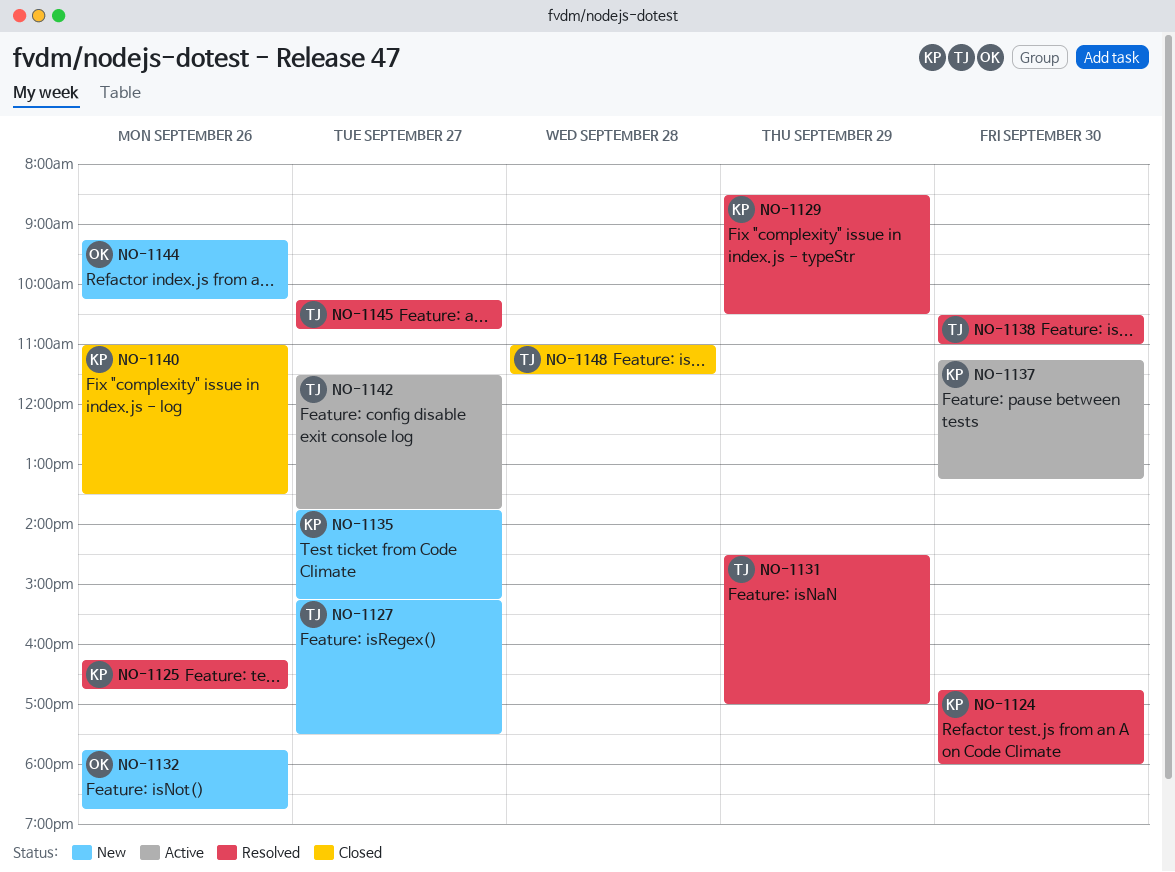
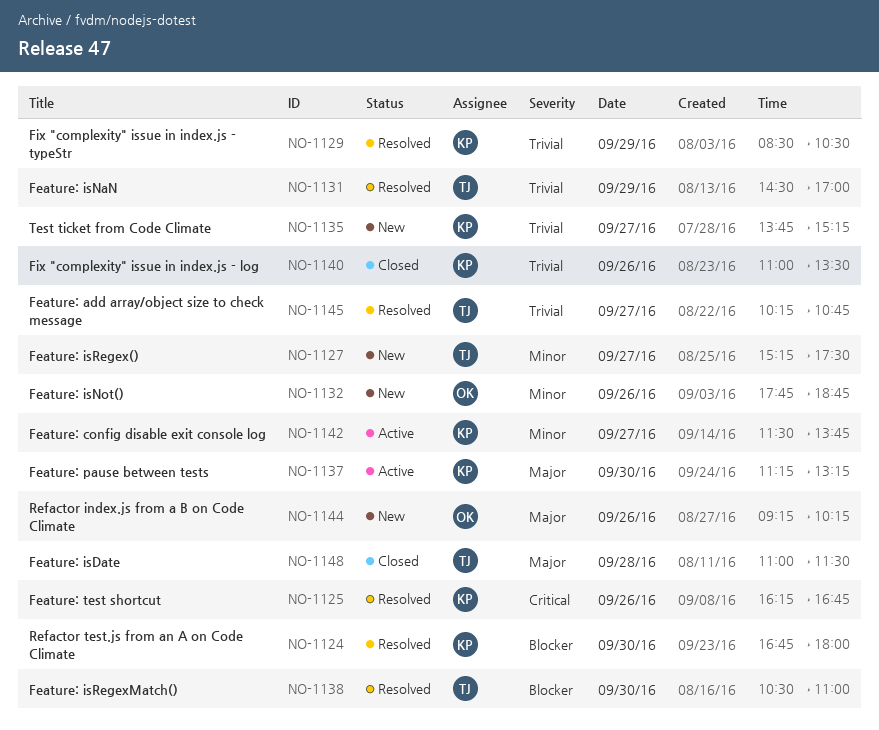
NO-1142, owner: TJ -> KP

